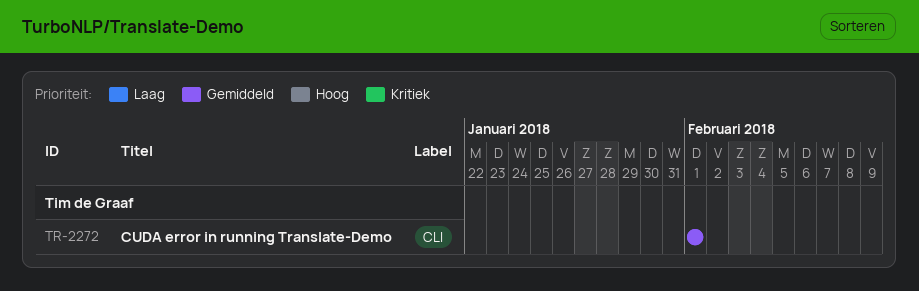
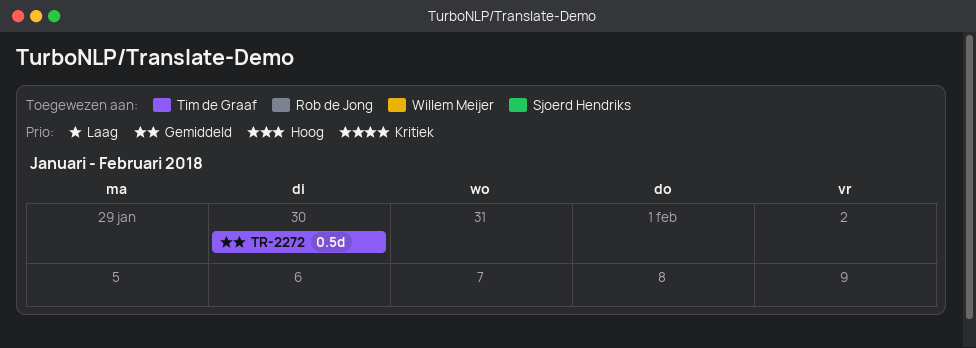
TR-2272, start: Feb 1 -> Jan 30
TR-2272, due: Feb 1 -> Jan 30

